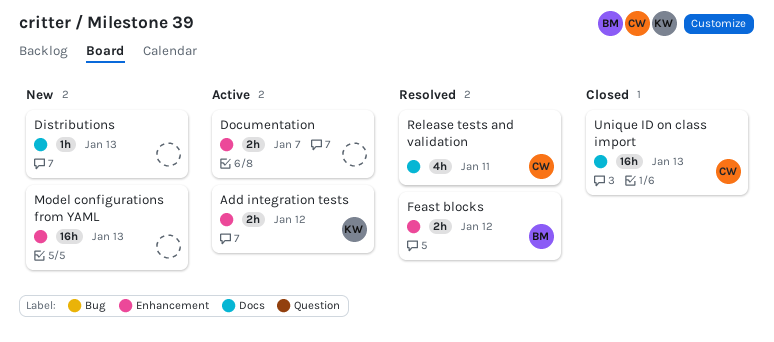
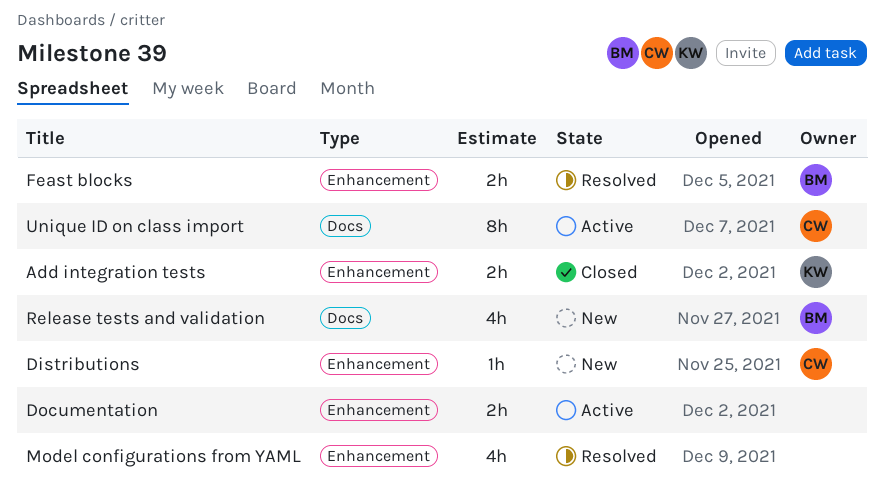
Add integration tests, status: Active -> Closed
Distributions, owner: none -> CW
Distributions, label: Docs -> Enhancement
Model configurations from YAML, status: New -> Resolved
Model configurations from YAML, estimate: 16h -> 4h
Release tests and validation, status: Resolved -> New
Release tests and validation, owner: CW -> BM
Unique ID on class import, status: Closed -> Active
Unique ID on class import, estimate: 16h -> 8h

